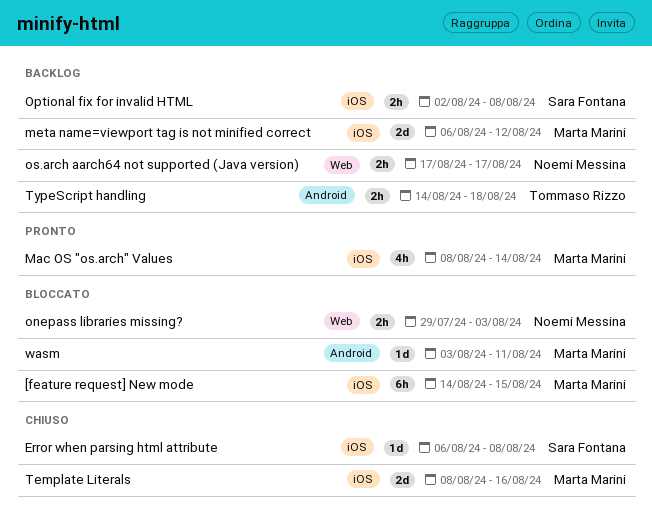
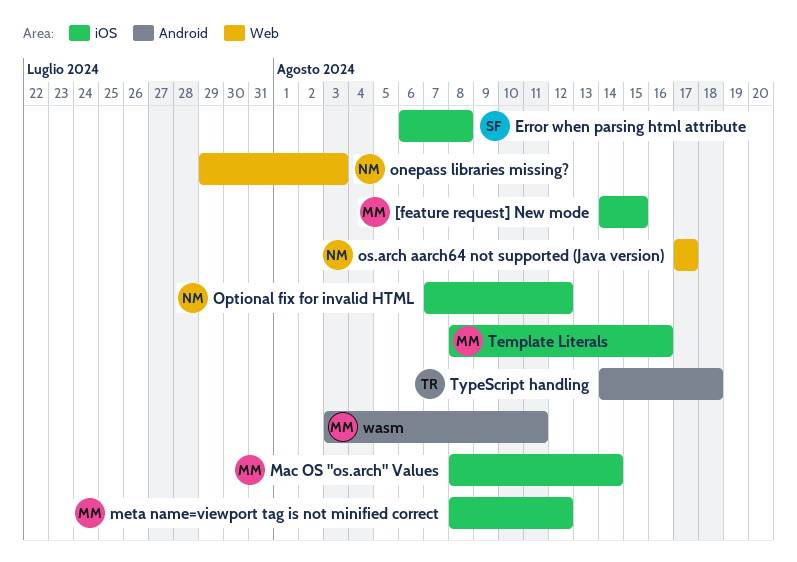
meta name=viewport tag is not minified correct, start: Aug 6 -> Aug 8
Optional fix for invalid HTML, owner: Sara Fontana -> Noemi Messina
Optional fix for invalid HTML, start: Aug 2 -> Aug 7
Optional fix for invalid HTML, due: Aug 8 -> Aug 12

